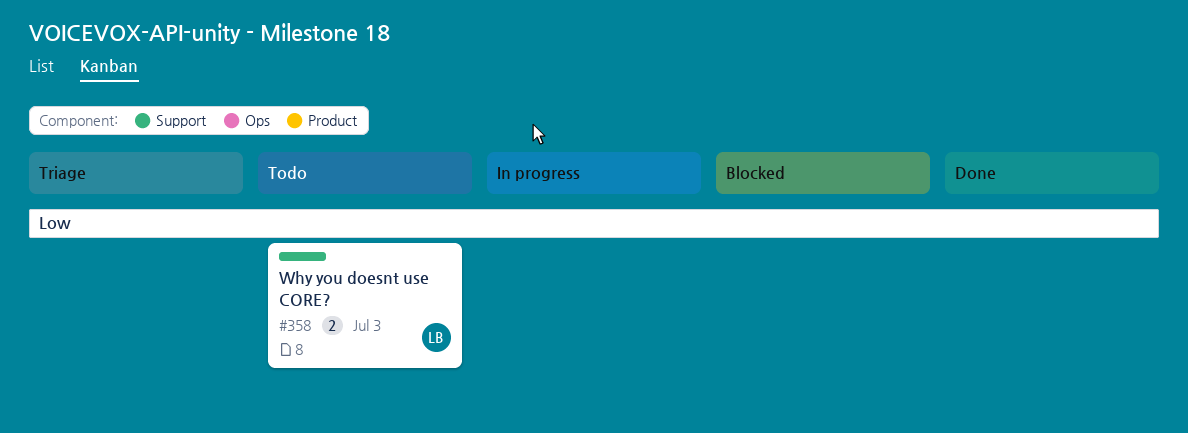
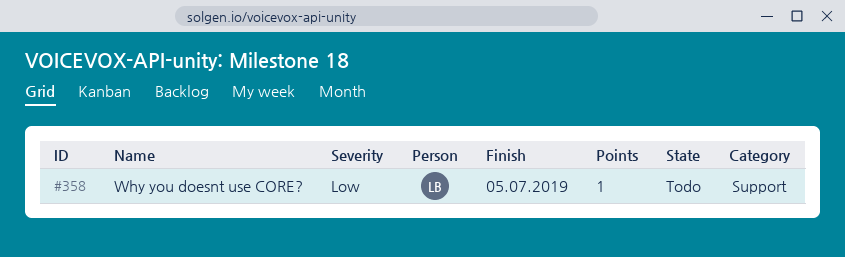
#358, estimate: 2 -> 1
#358, due: Jul 3 -> Jul 5

